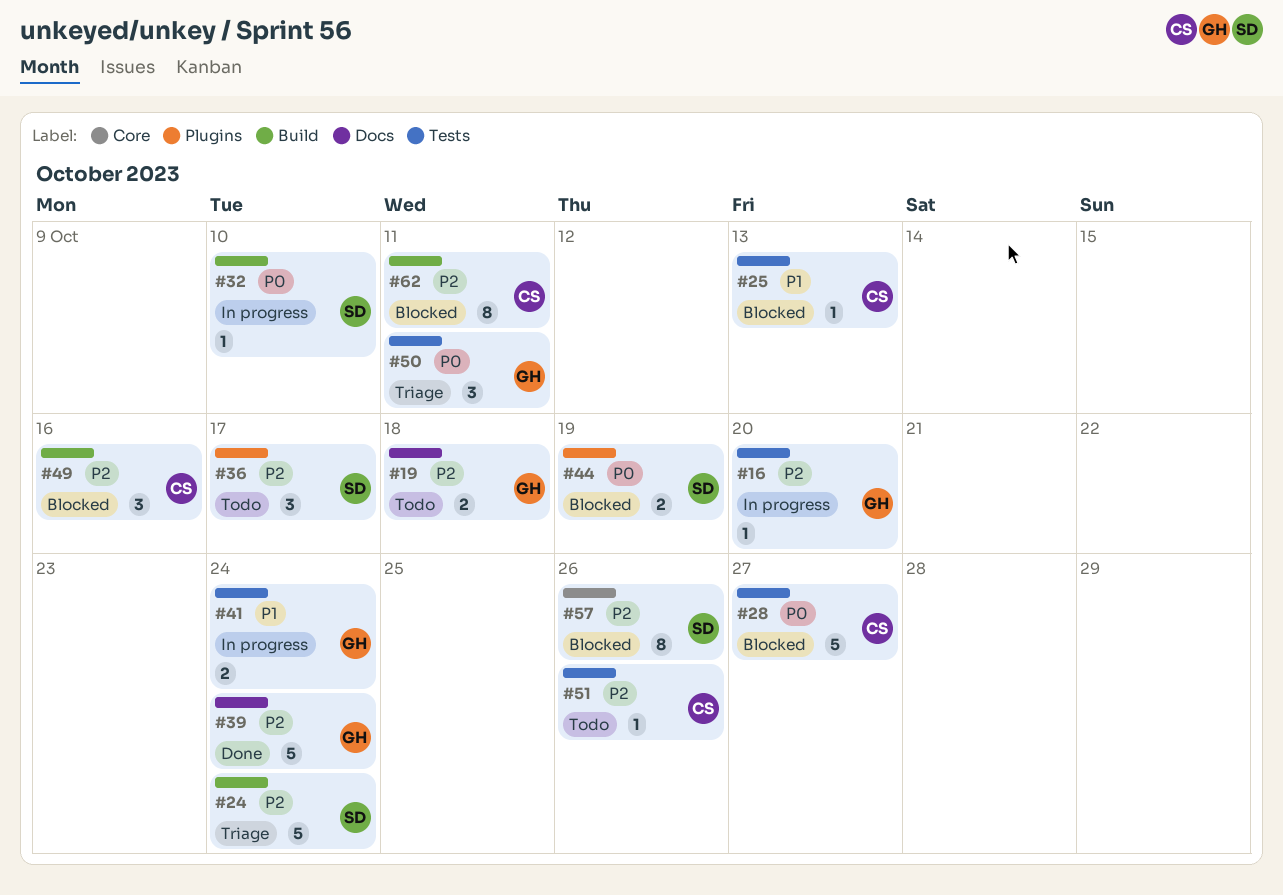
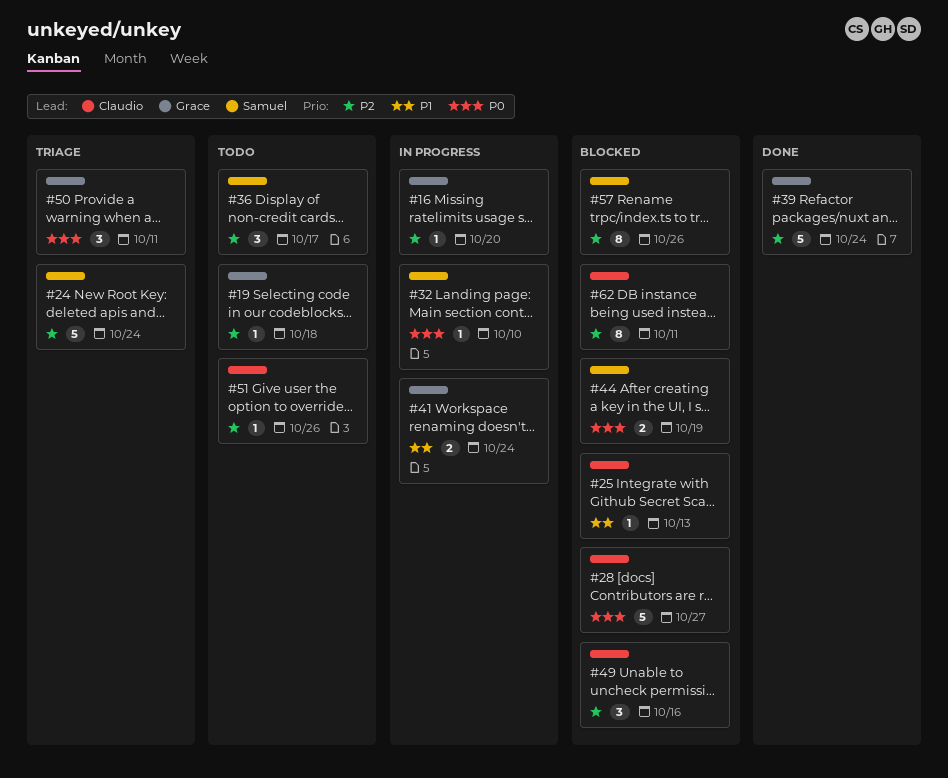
#19, estimate: 2 -> 1

